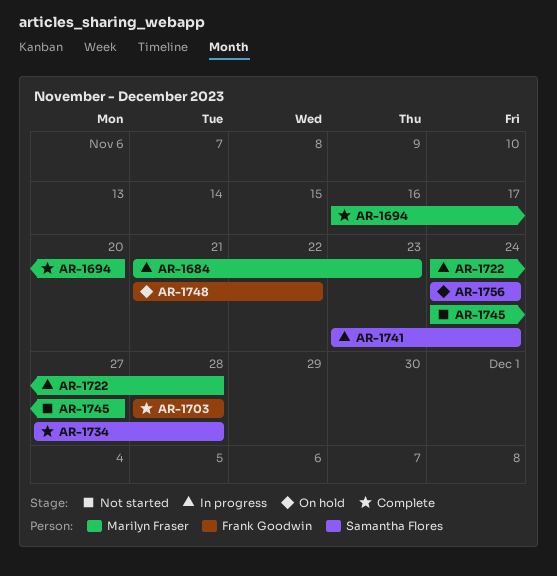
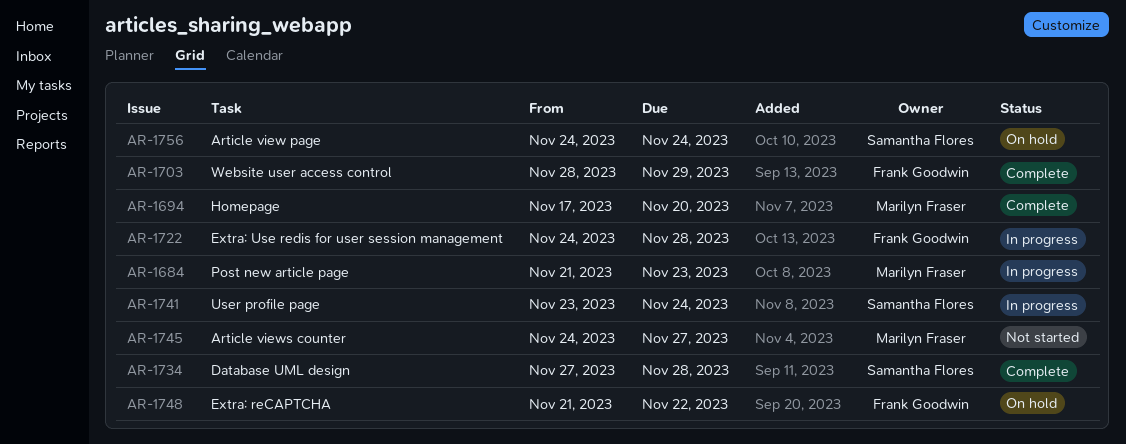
AR-1694, start: Nov 16 -> Nov 17
AR-1703, due: Nov 28 -> Nov 29
AR-1722, owner: Marilyn Fraser -> Frank Goodwin

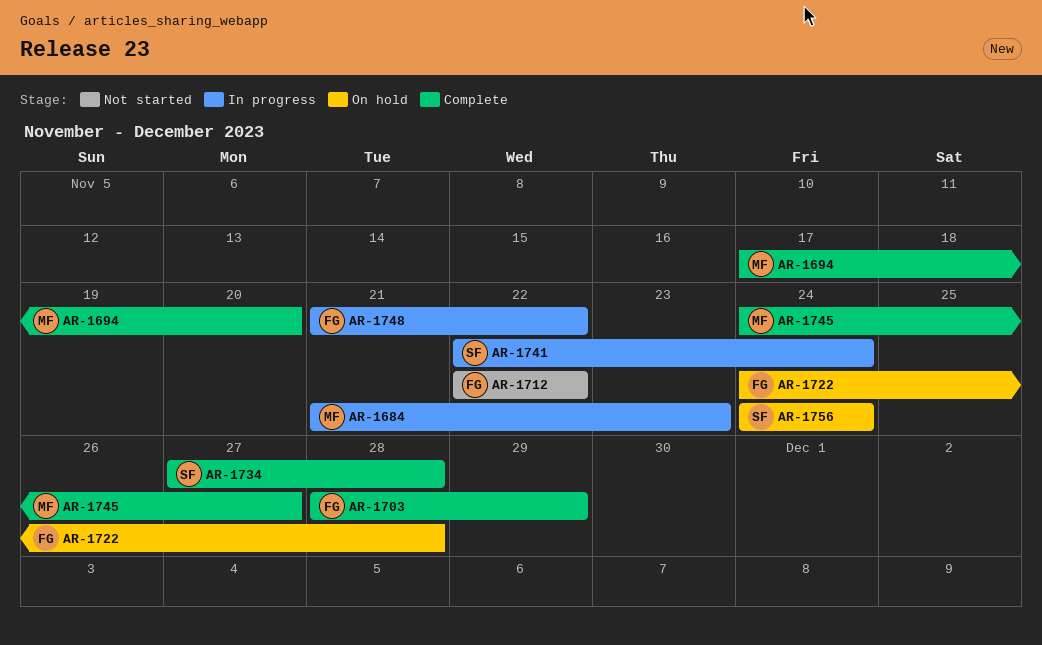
AR-1712: none -> present
AR-1722, status: In progress -> On hold
AR-1741, start: Nov 23 -> Nov 22
AR-1745, status: Not started -> Complete
AR-1748, status: On hold -> In progress

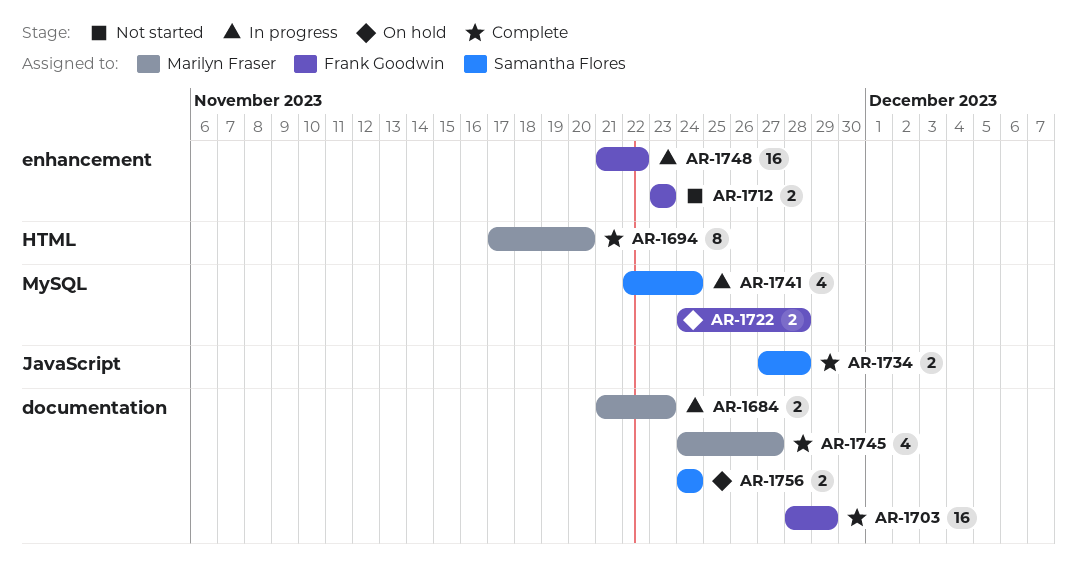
AR-1712, start: Nov 22 -> Nov 23
AR-1712, due: Nov 22 -> Nov 23

